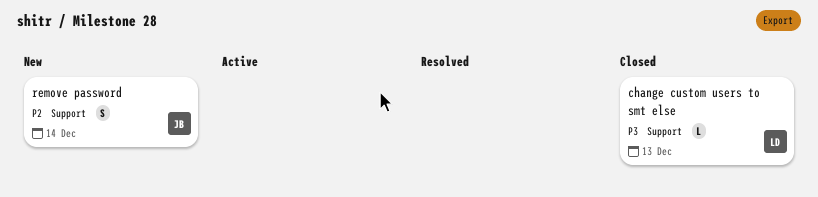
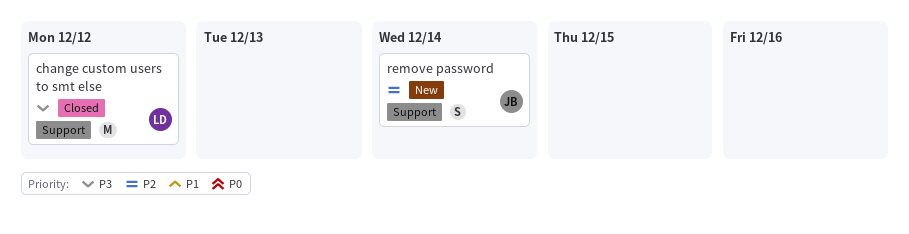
change custom users to smt else, estimate: L -> M
change custom users to smt else, due: Dec 13 -> Dec 12

